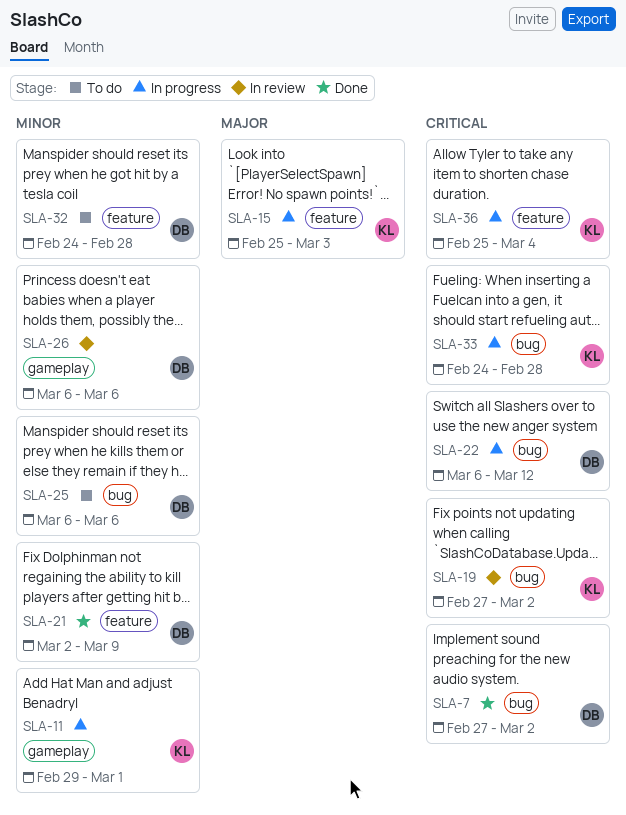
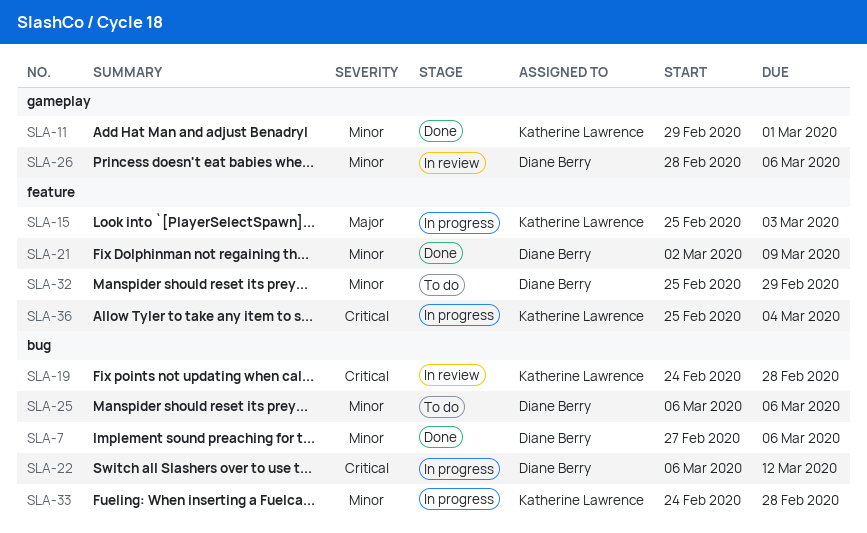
SLA-7, priority: Critical -> Minor
SLA-7, due: Mar 2 -> Mar 6
SLA-11, status: In progress -> Done
SLA-19, start: Feb 27 -> Feb 24
SLA-19, due: Mar 2 -> Feb 28
SLA-26, start: Mar 6 -> Feb 28
SLA-32, start: Feb 24 -> Feb 25
SLA-32, due: Feb 28 -> Feb 29
SLA-33, priority: Critical -> Minor

